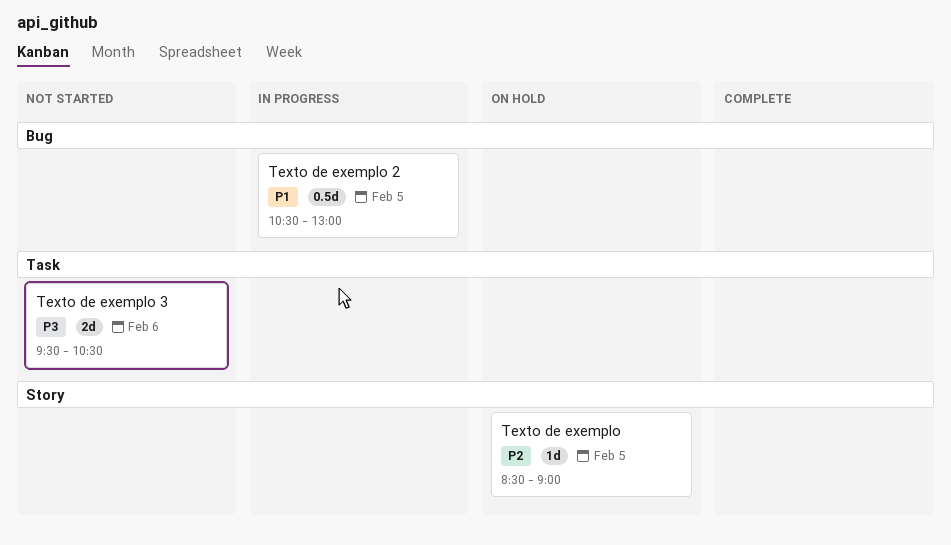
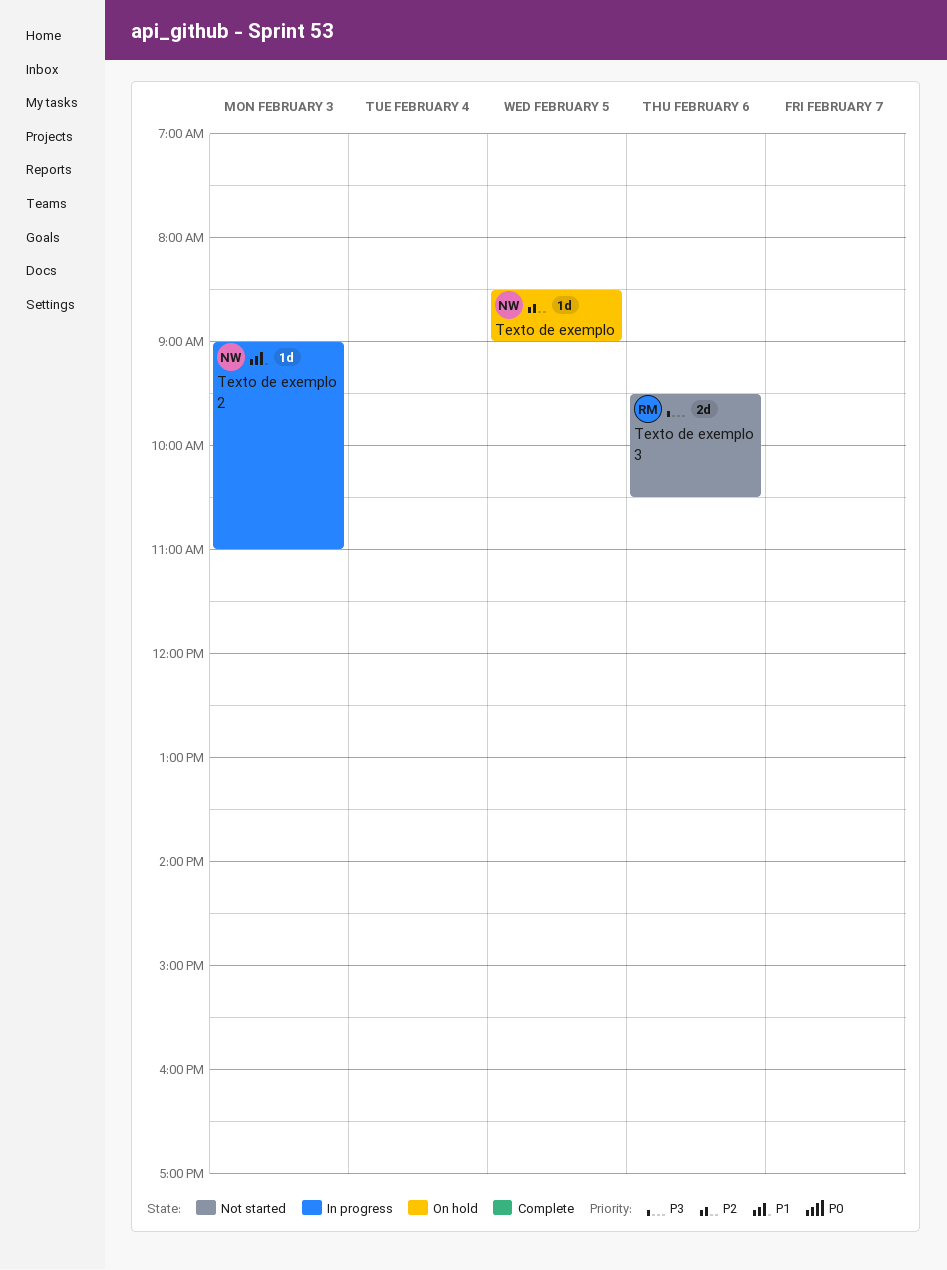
Texto de exemplo 2, estimate: 0.5d -> 1d
Texto de exemplo 2, day: Feb 5 -> Feb 3
Texto de exemplo 2, begins: 10:30 -> 09:00
Texto de exemplo 2, ends: 13:00 -> 11:00

